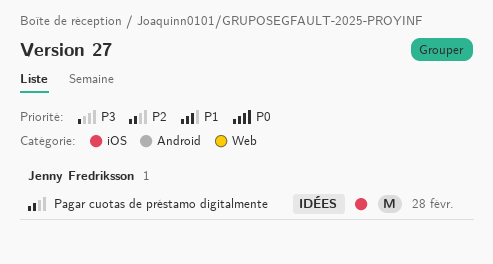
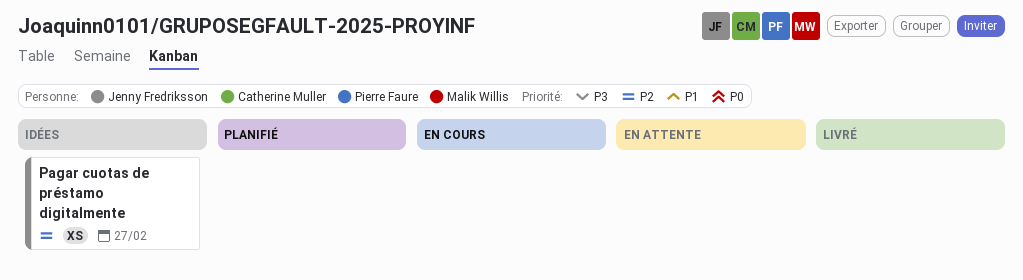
Pagar cuotas de préstamo digitalmente, estimate: M -> XS
Pagar cuotas de préstamo digitalmente, due: Feb 28 -> Feb 27

